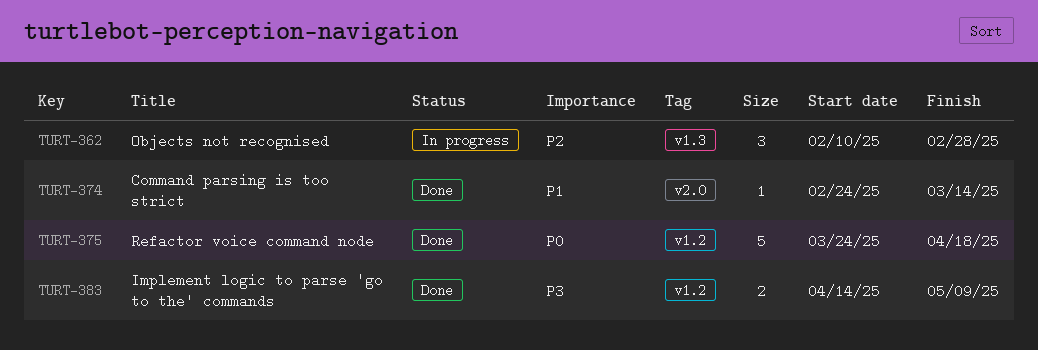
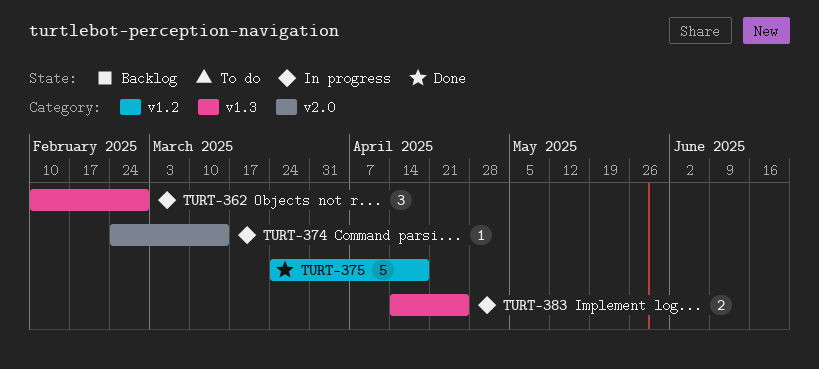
TURT-374, status: Done -> In progress
TURT-383, status: Done -> In progress
TURT-383, label: v1.2 -> v1.3
TURT-383, due: May 9 -> Apr 25

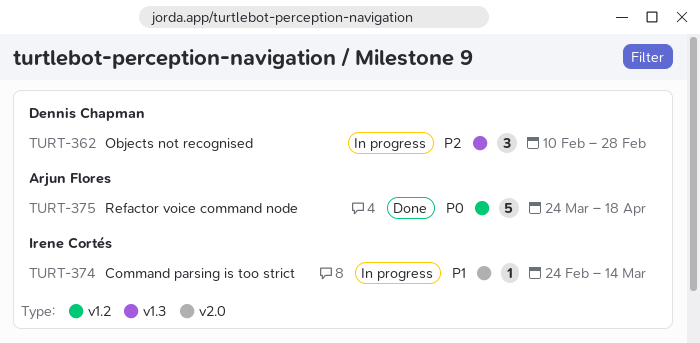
TURT-383: present -> none

